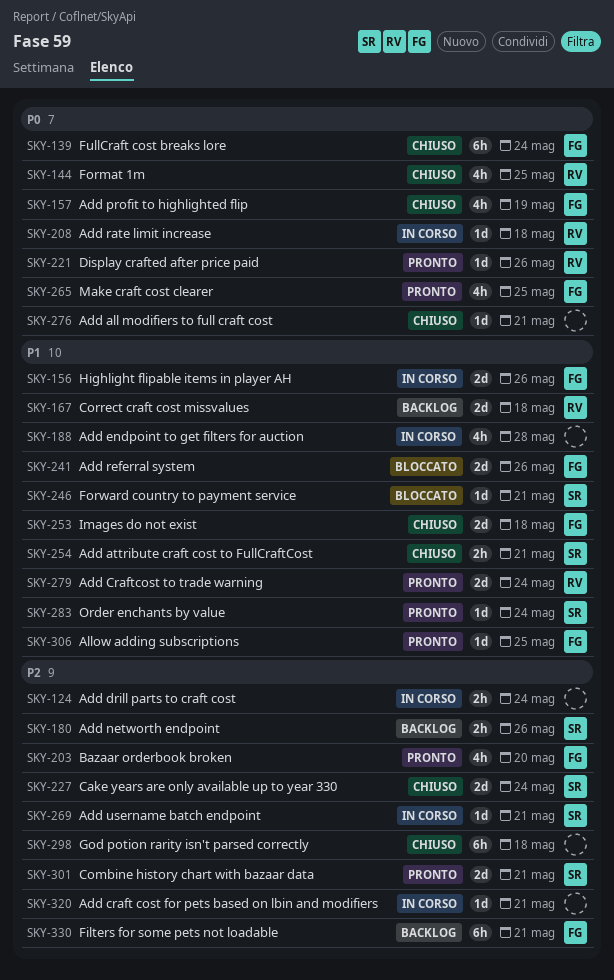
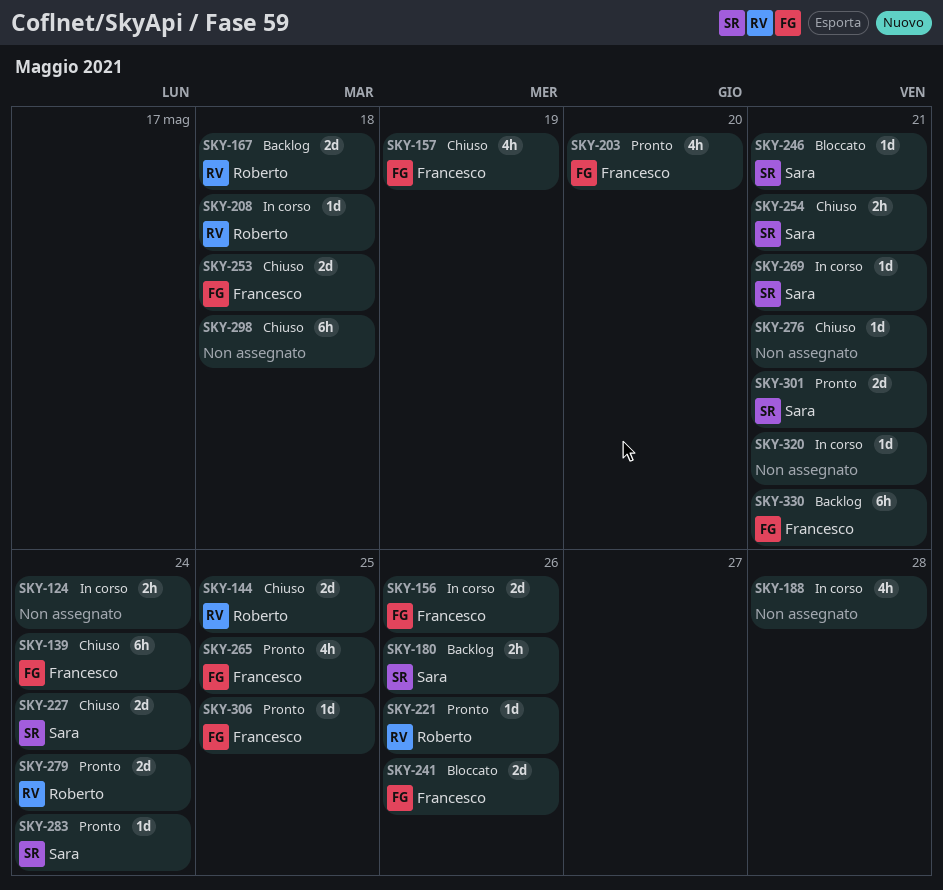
SKY-144, estimate: 4h -> 2d

